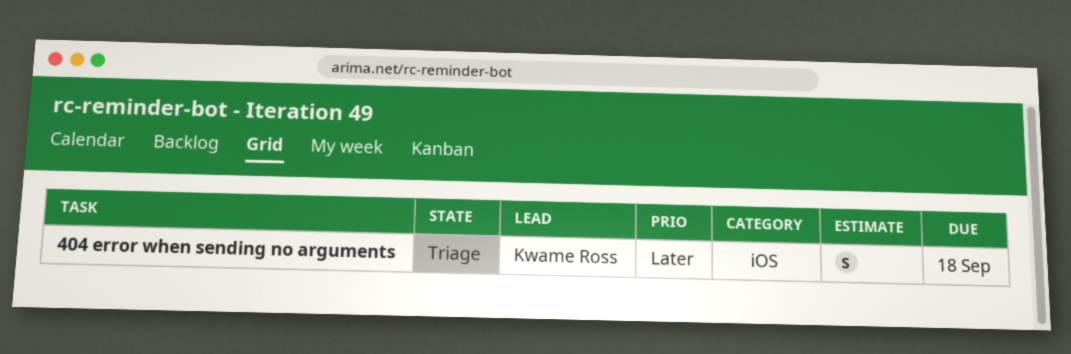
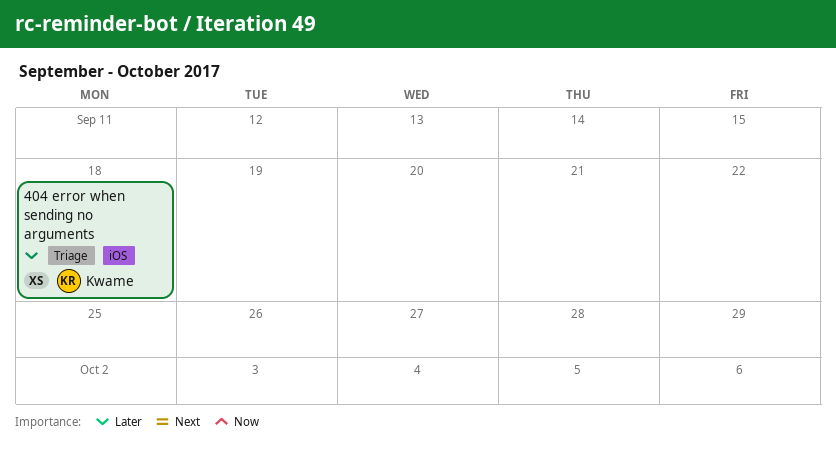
404 error when sending no arguments, estimate: S -> XS

